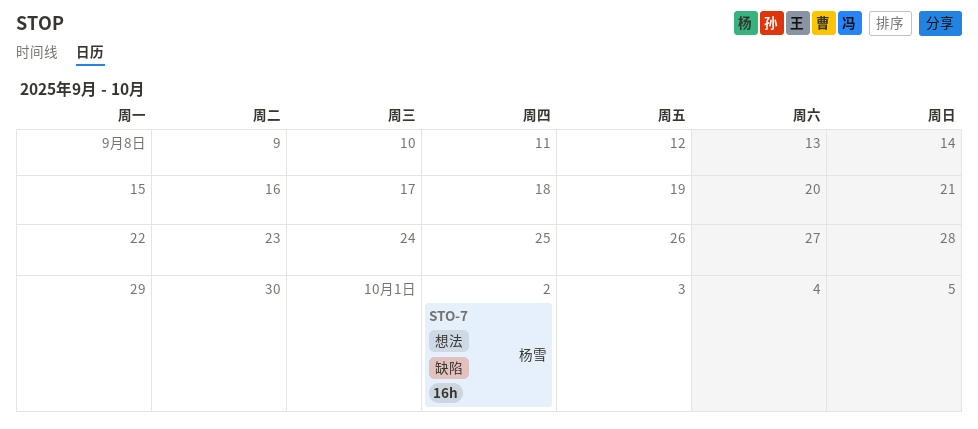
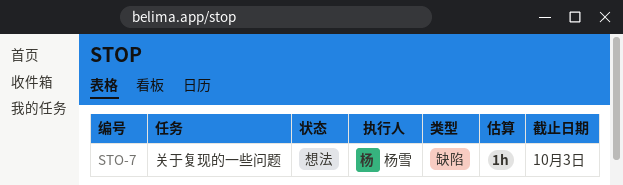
STO-7, estimate: 16h -> 1h
STO-7, due: Oct 2 -> Oct 3

